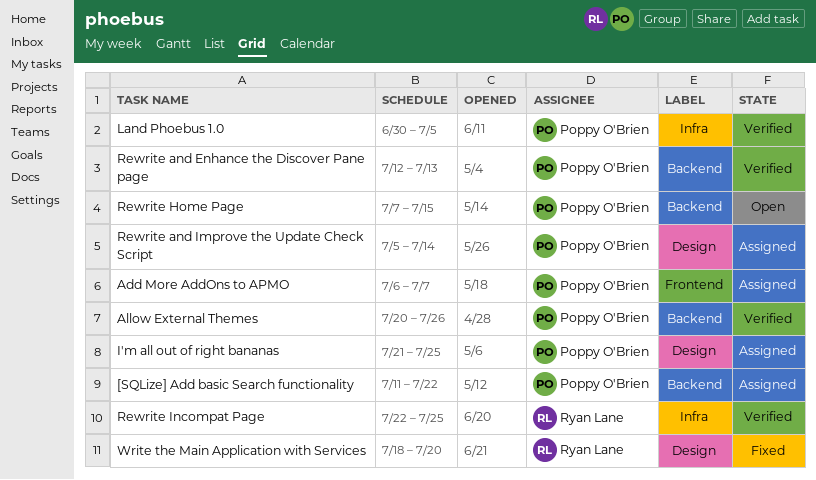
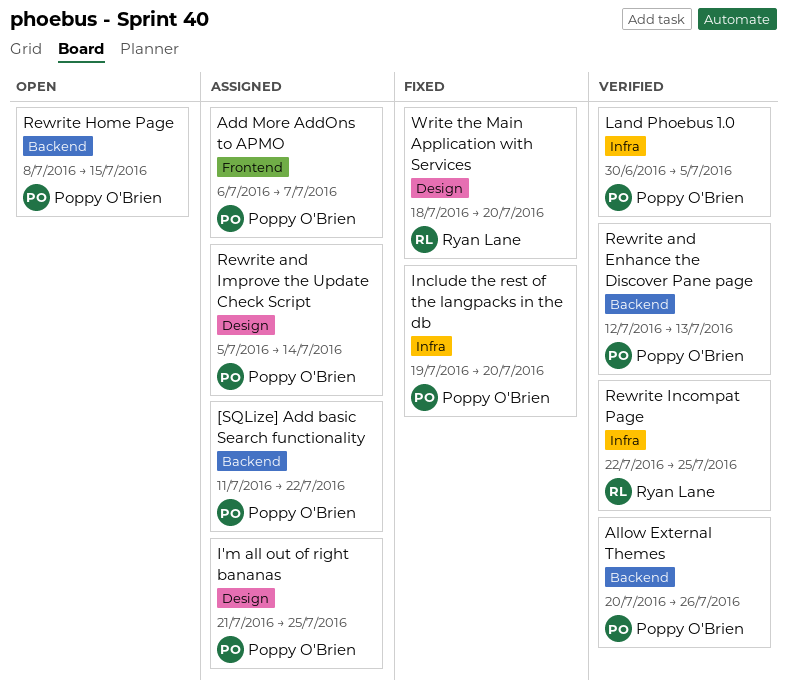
Include the rest of the langpacks in the db: none -> present
Rewrite Home Page, start: Jul 7 -> Jul 8

